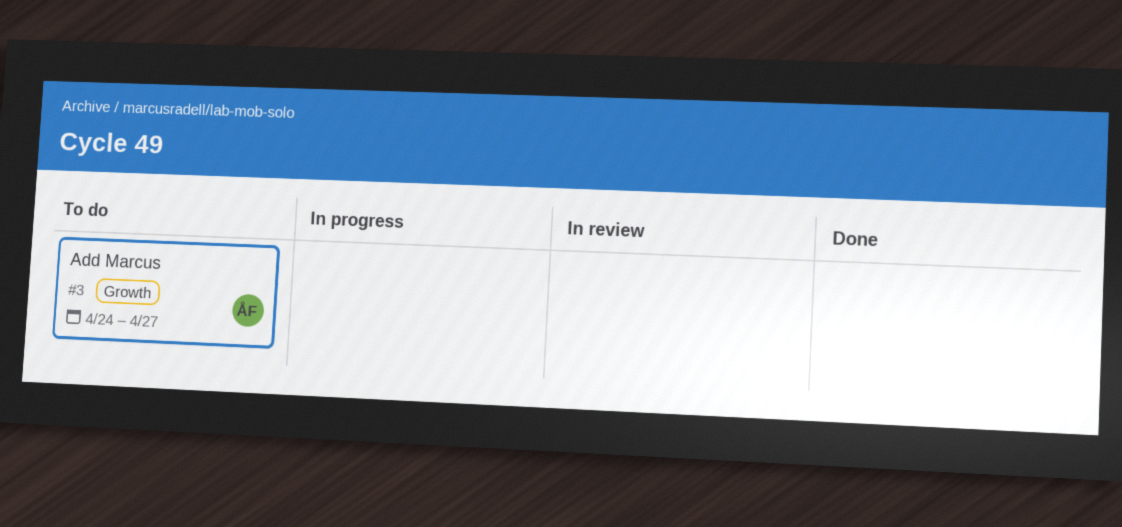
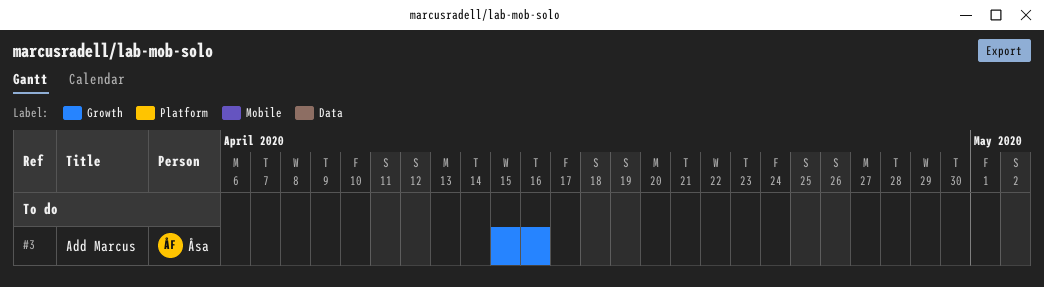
#3, start: Apr 24 -> Apr 15
#3, due: Apr 27 -> Apr 16

